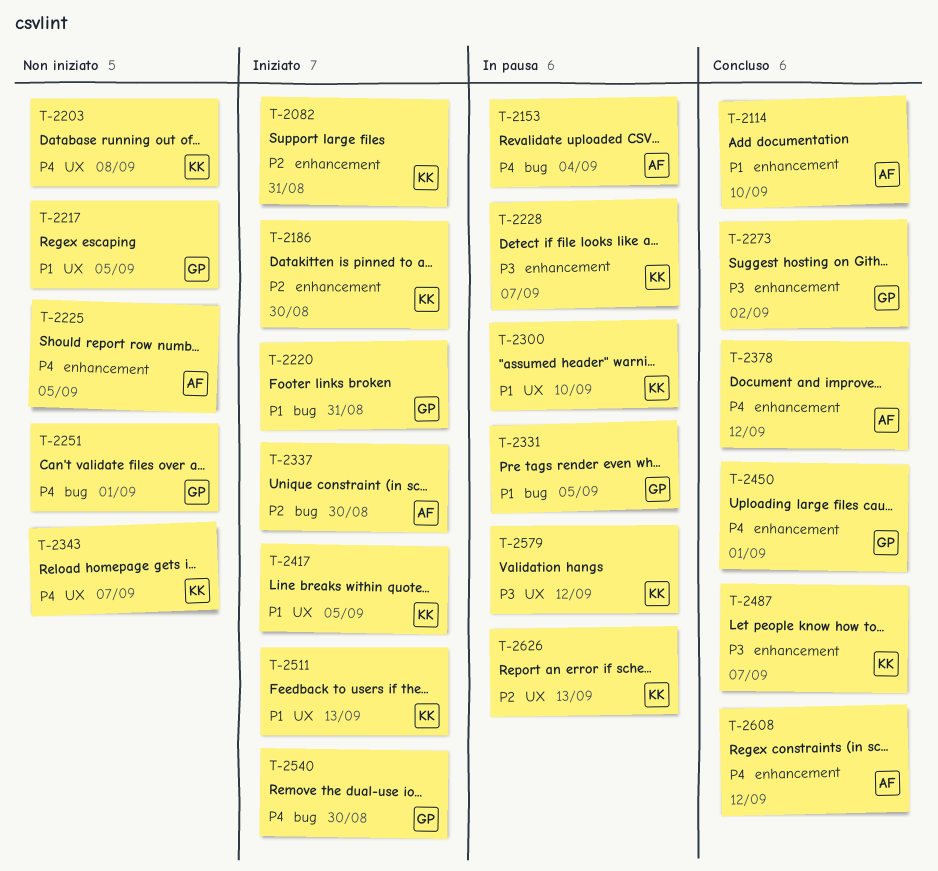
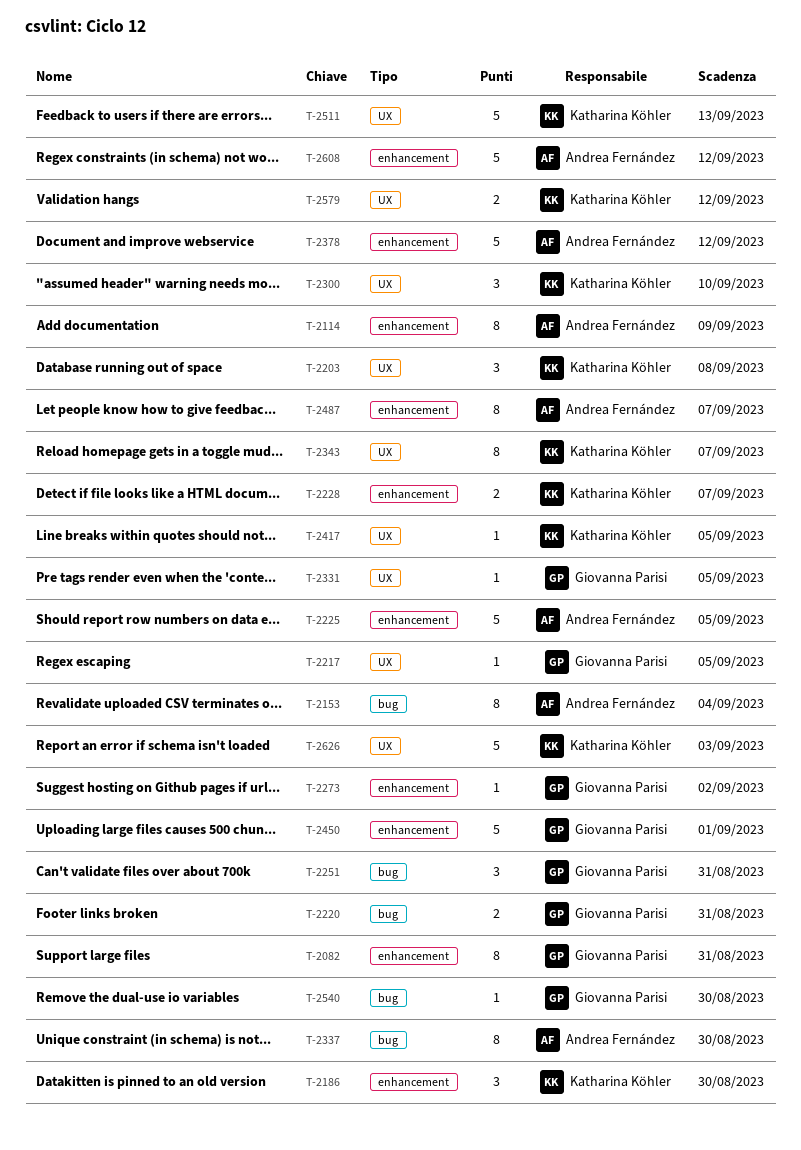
T-2082, owner: Katharina Köhler -> Giovanna Parisi
T-2114, due: Sep 10 -> Sep 9
T-2251, due: Sep 1 -> Aug 31
T-2331, label: bug -> UX
T-2487, owner: Katharina Köhler -> Andrea Fernández
T-2626, due: Sep 13 -> Sep 3

